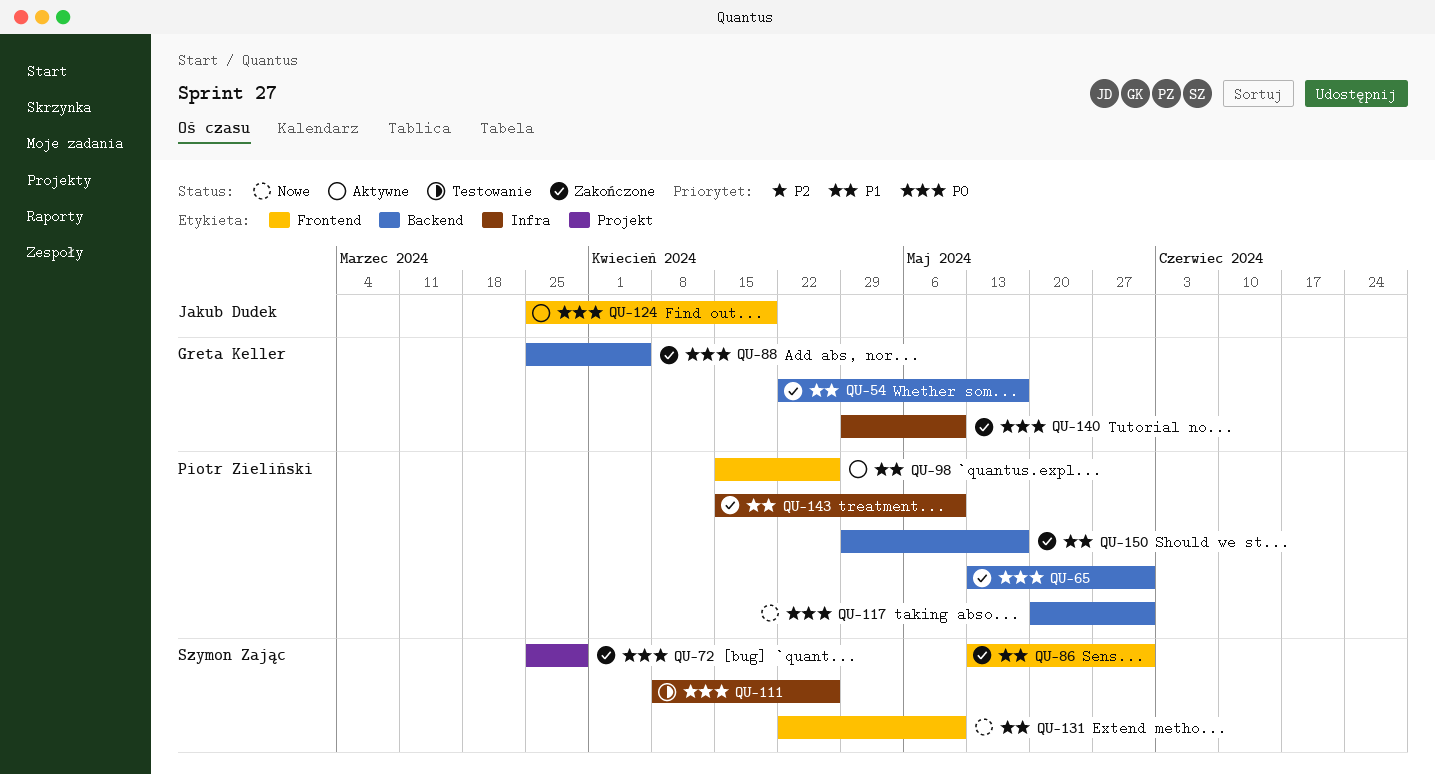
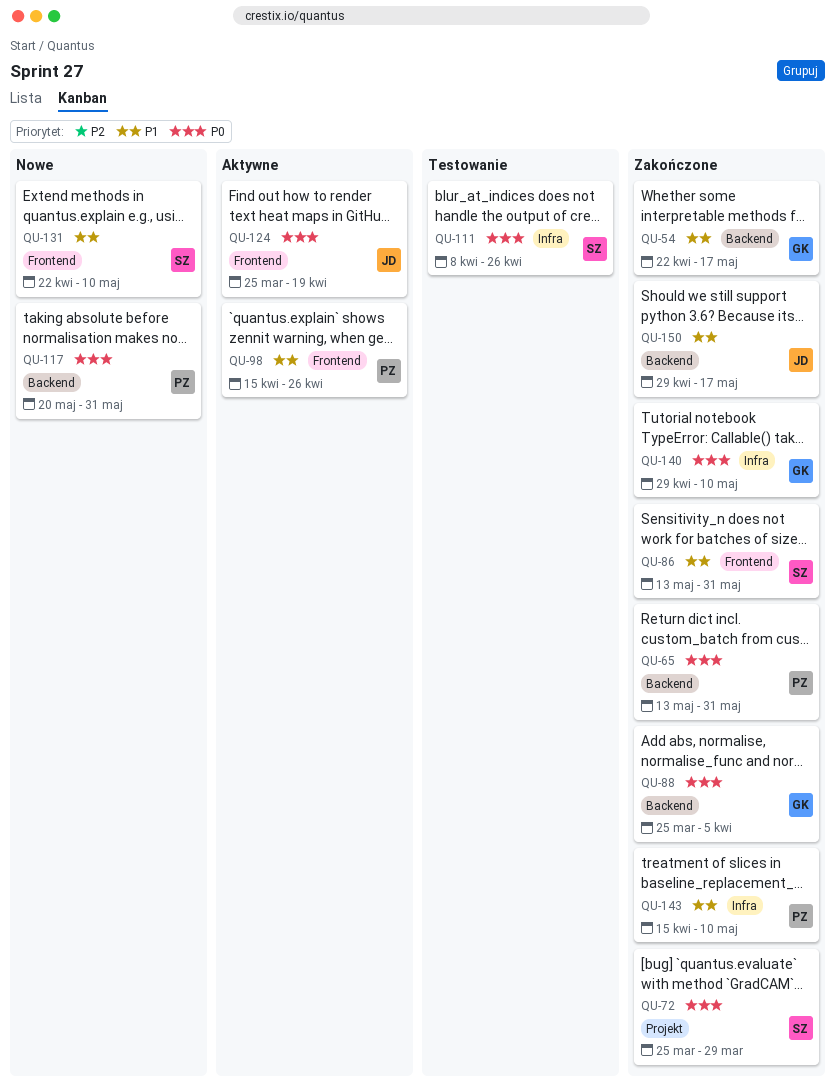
QU-150, owner: Piotr Zieliński -> Jakub Dudek

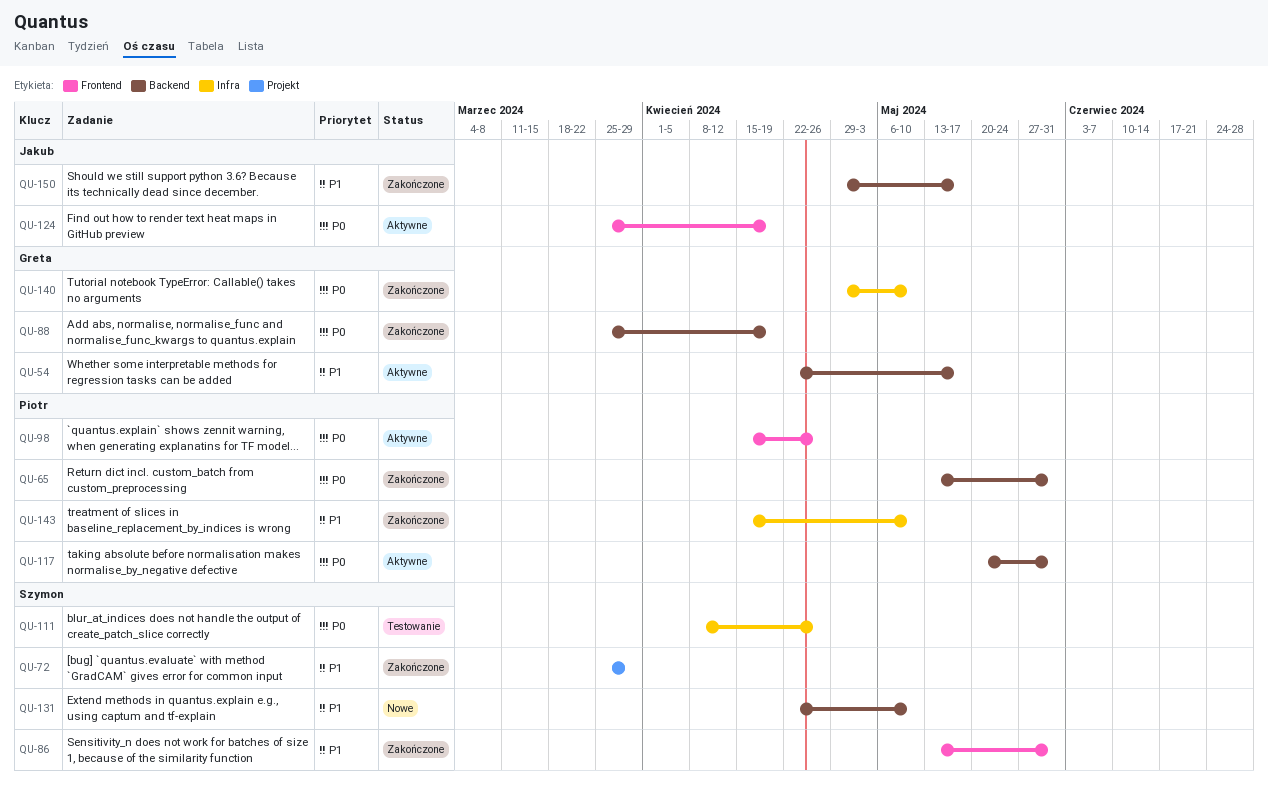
QU-54, status: Zakończone -> Aktywne
QU-72, priority: P0 -> P1
QU-88, due: Apr 5 -> Apr 19
QU-98, priority: P1 -> P0
QU-117, status: Nowe -> Aktywne
QU-131, label: Frontend -> Backend

